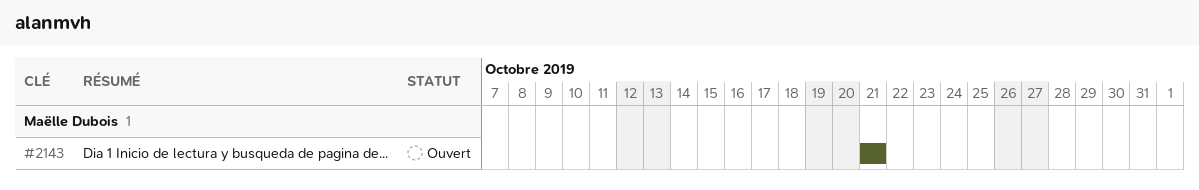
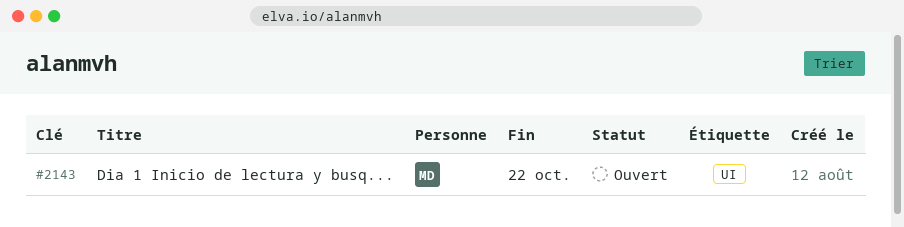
#2143, due: Oct 21 -> Oct 22

